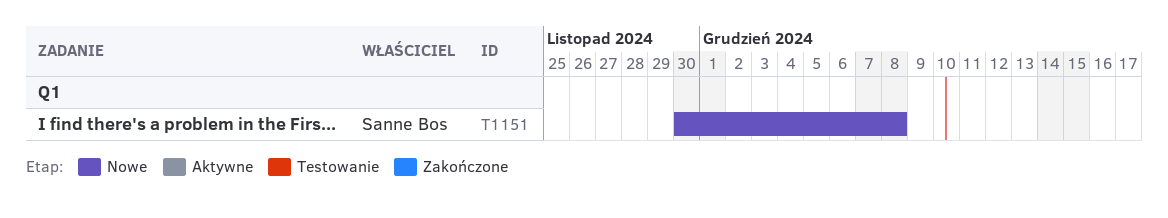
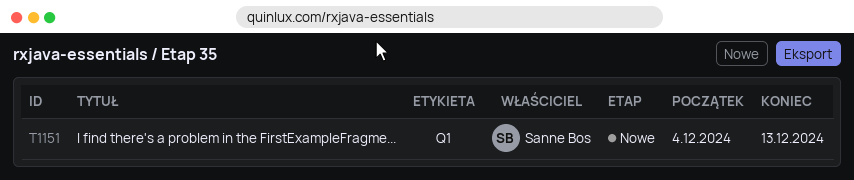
T1151, start: Nov 30 -> Dec 4
T1151, due: Dec 8 -> Dec 13

